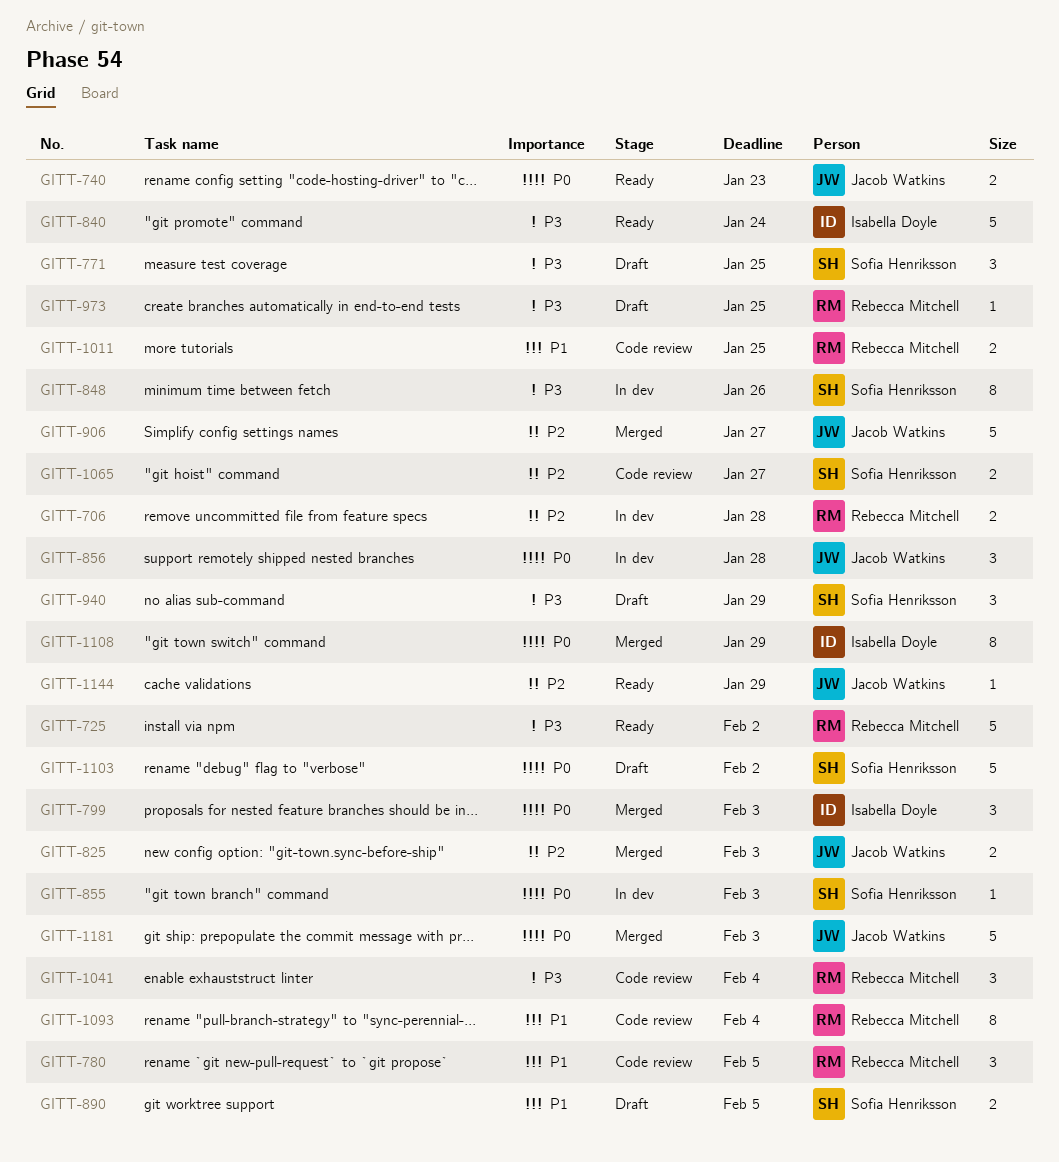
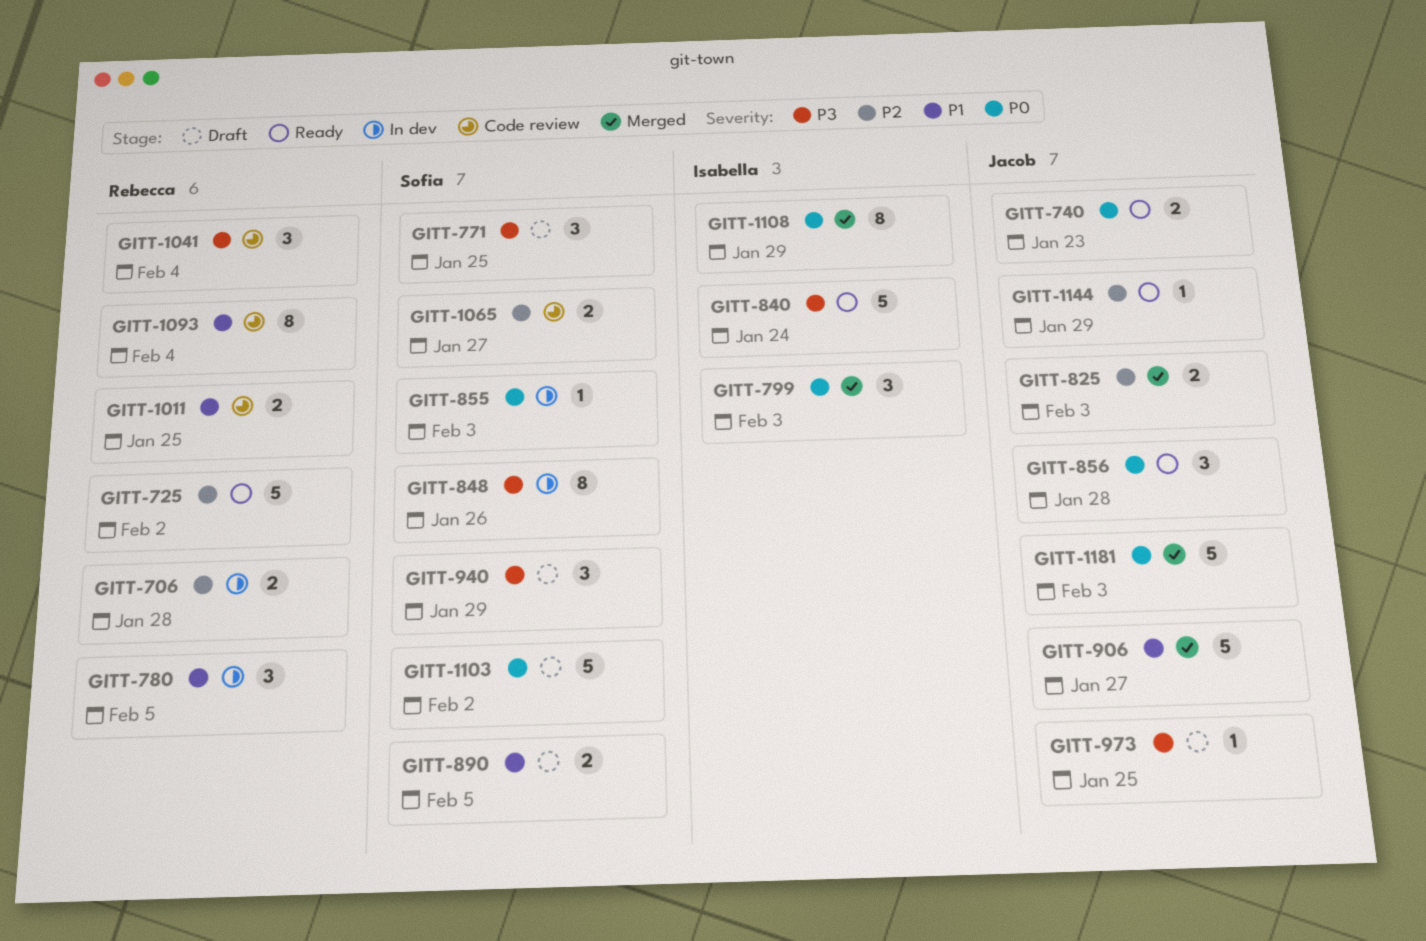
GITT-725, priority: P3 -> P2
GITT-780, status: Code review -> In dev
GITT-856, status: In dev -> Ready
GITT-906, priority: P2 -> P1
GITT-973, owner: Rebecca Mitchell -> Jacob Watkins

